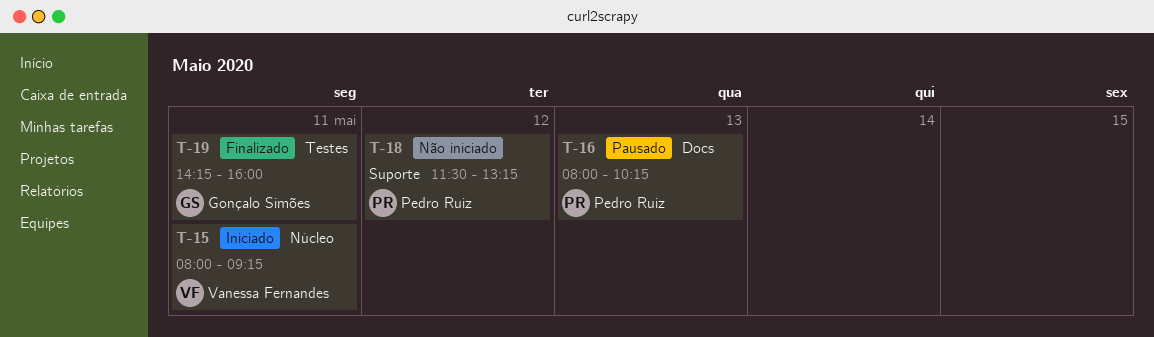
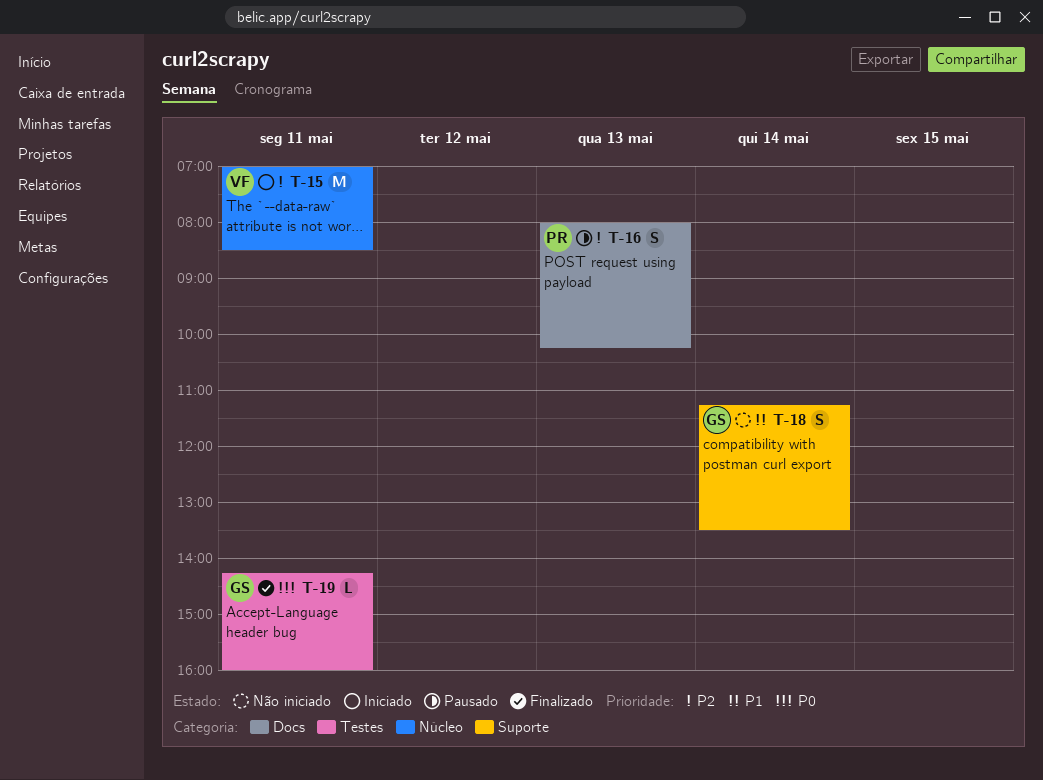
T-15, begins: 08:00 -> 07:00
T-15, ends: 09:15 -> 08:30
T-18, owner: Pedro Ruiz -> Gonçalo Simões
T-18, day: May 12 -> May 14
T-18, begins: 11:30 -> 11:15
T-18, ends: 13:15 -> 13:30

